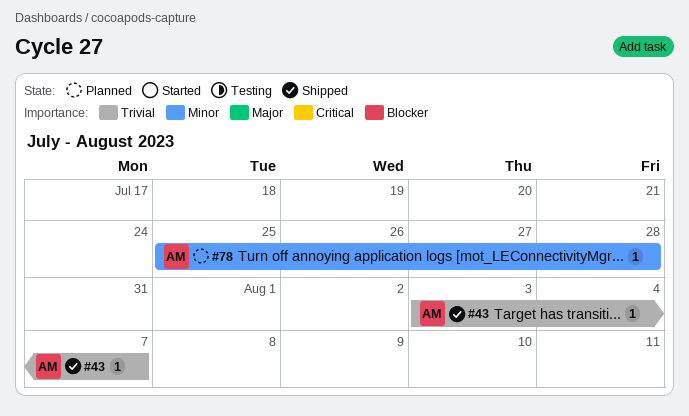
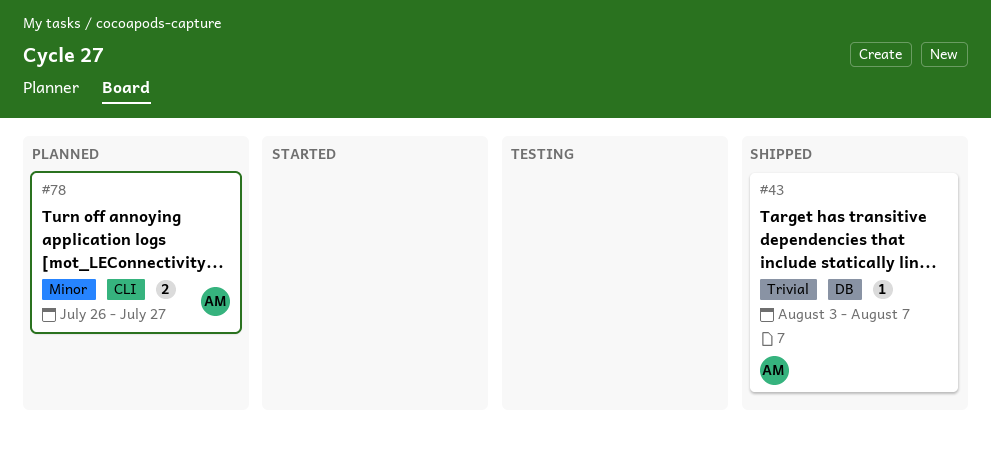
#78, estimate: 1 -> 2
#78, start: Jul 25 -> Jul 26
#78, due: Jul 28 -> Jul 27

